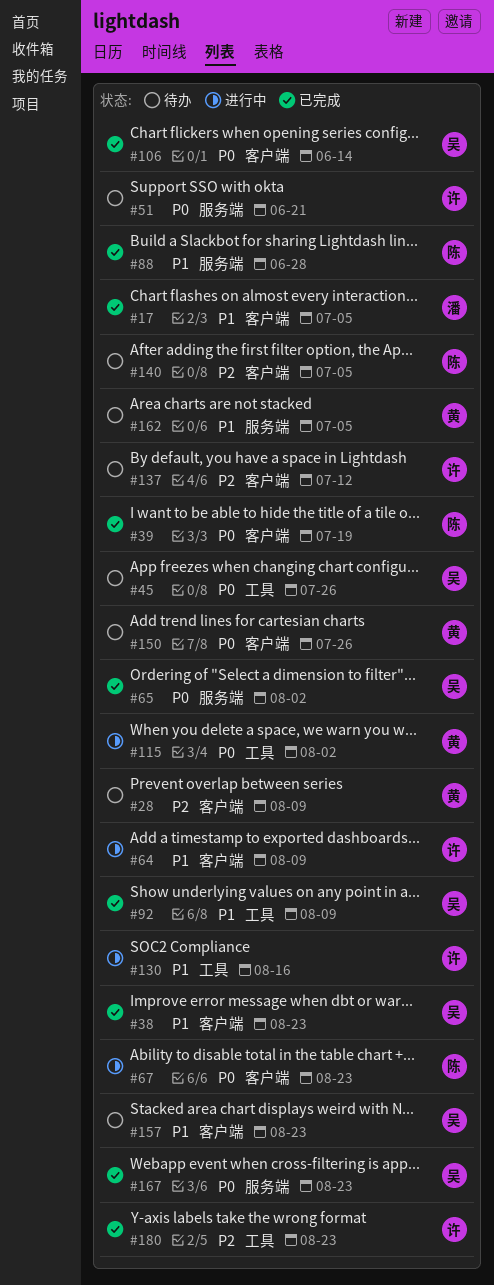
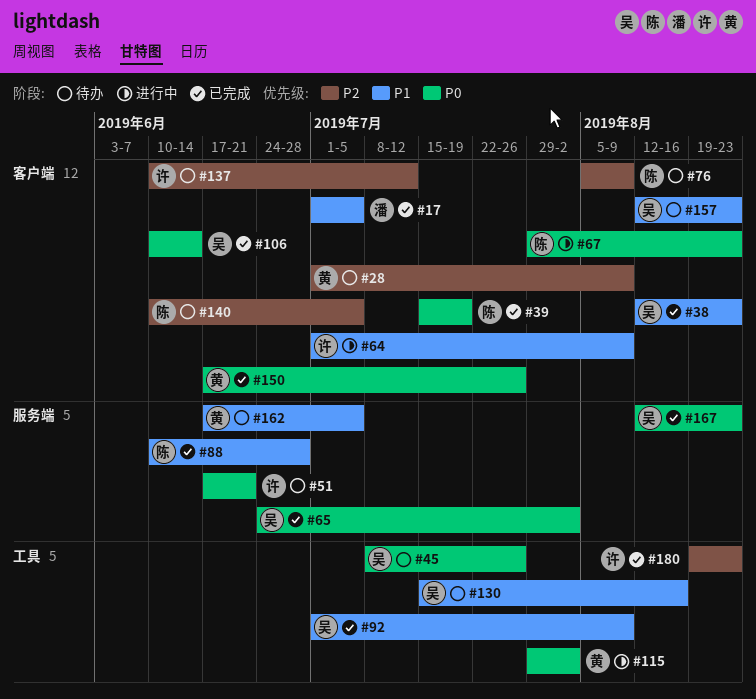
#76: none -> present
#130, status: 进行中 -> 待办
#130, owner: 许 -> 吴
#150, status: 待办 -> 已完成

